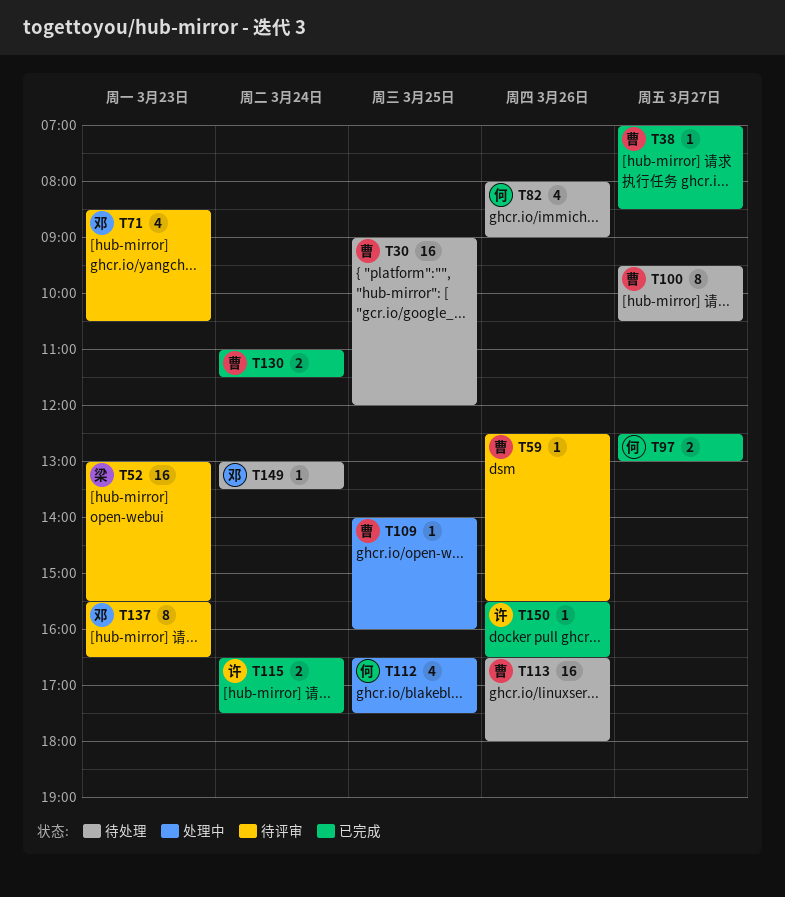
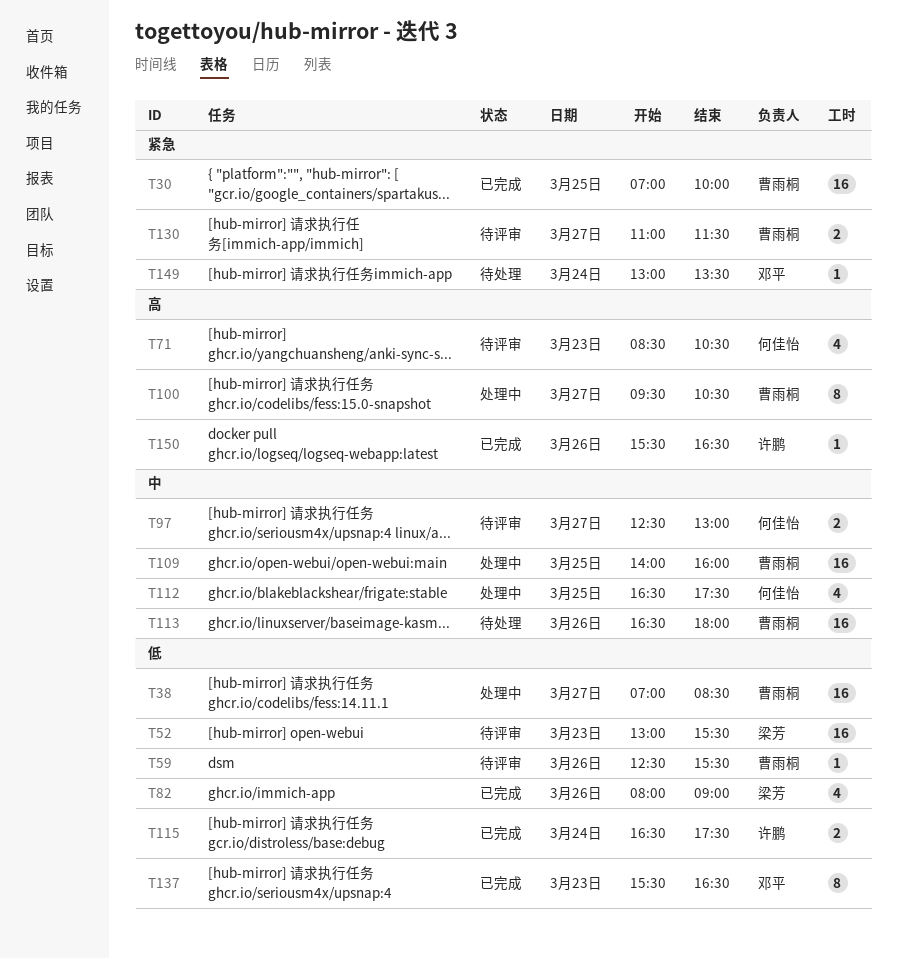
T30, status: 待处理 -> 已完成
T30, begins: 09:00 -> 07:00
T30, ends: 12:00 -> 10:00
T38, status: 已完成 -> 处理中
T38, estimate: 1 -> 16
T71, owner: 邓平 -> 何佳怡
T82, status: 待处理 -> 已完成
T82, owner: 何佳怡 -> 梁芳
T97, status: 已完成 -> 待评审
T100, status: 待处理 -> 处理中
T109, estimate: 1 -> 16
T130, status: 已完成 -> 待评审
T130, day: Mar 24 -> Mar 27
T137, status: 待评审 -> 已完成

